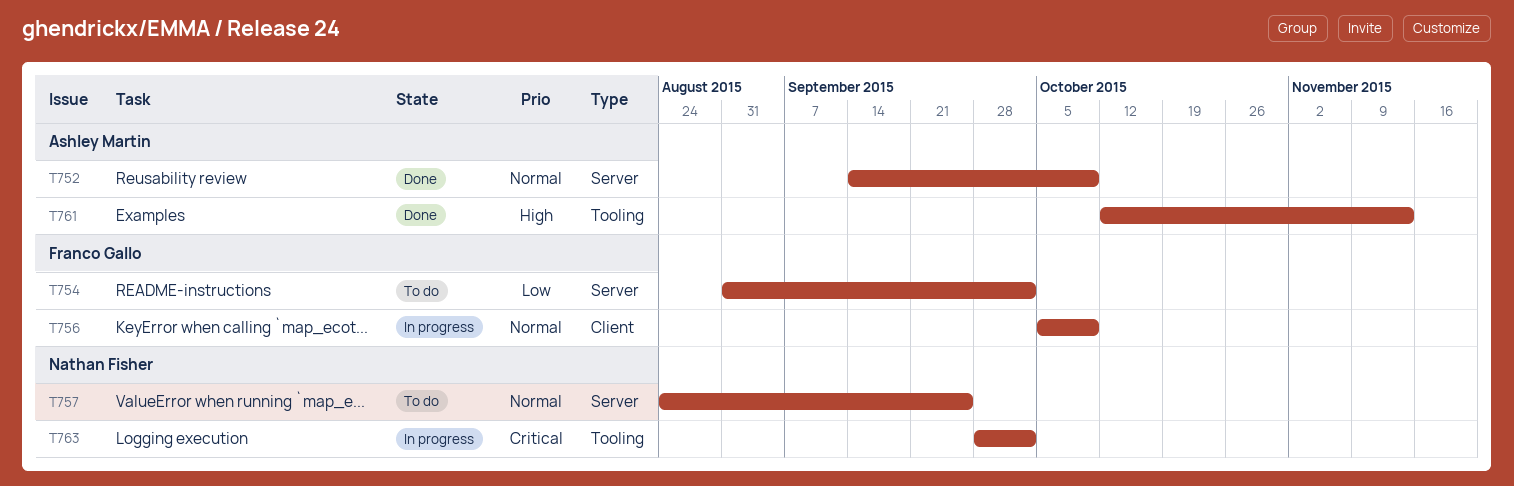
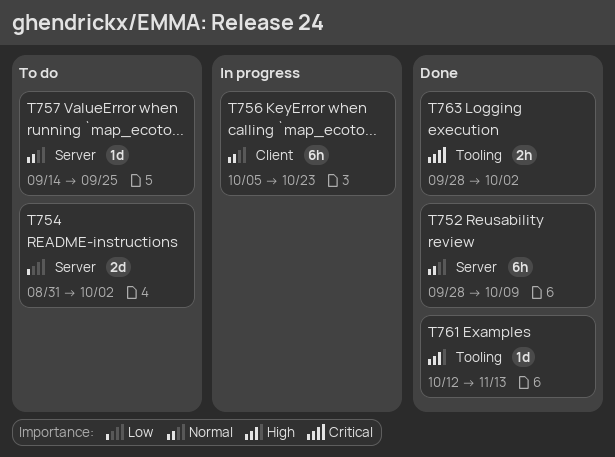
T752, start: Sep 14 -> Sep 28
T756, due: Oct 9 -> Oct 23
T757, start: Aug 24 -> Sep 14
T763, status: In progress -> Done

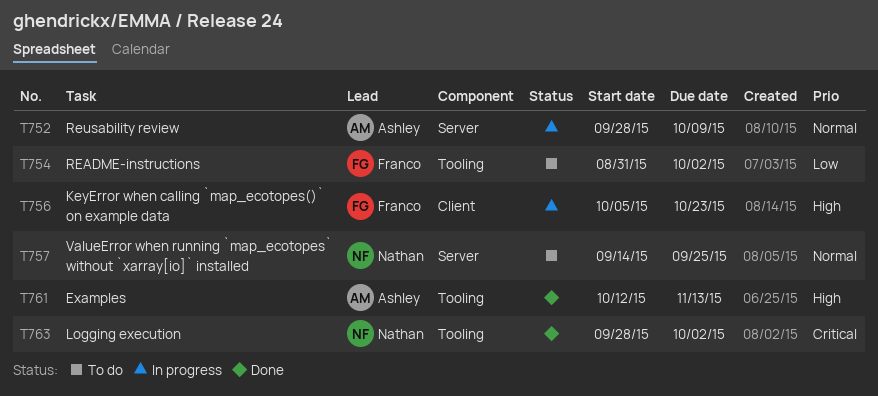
T752, status: Done -> In progress
T754, label: Server -> Tooling
T756, priority: Normal -> High

